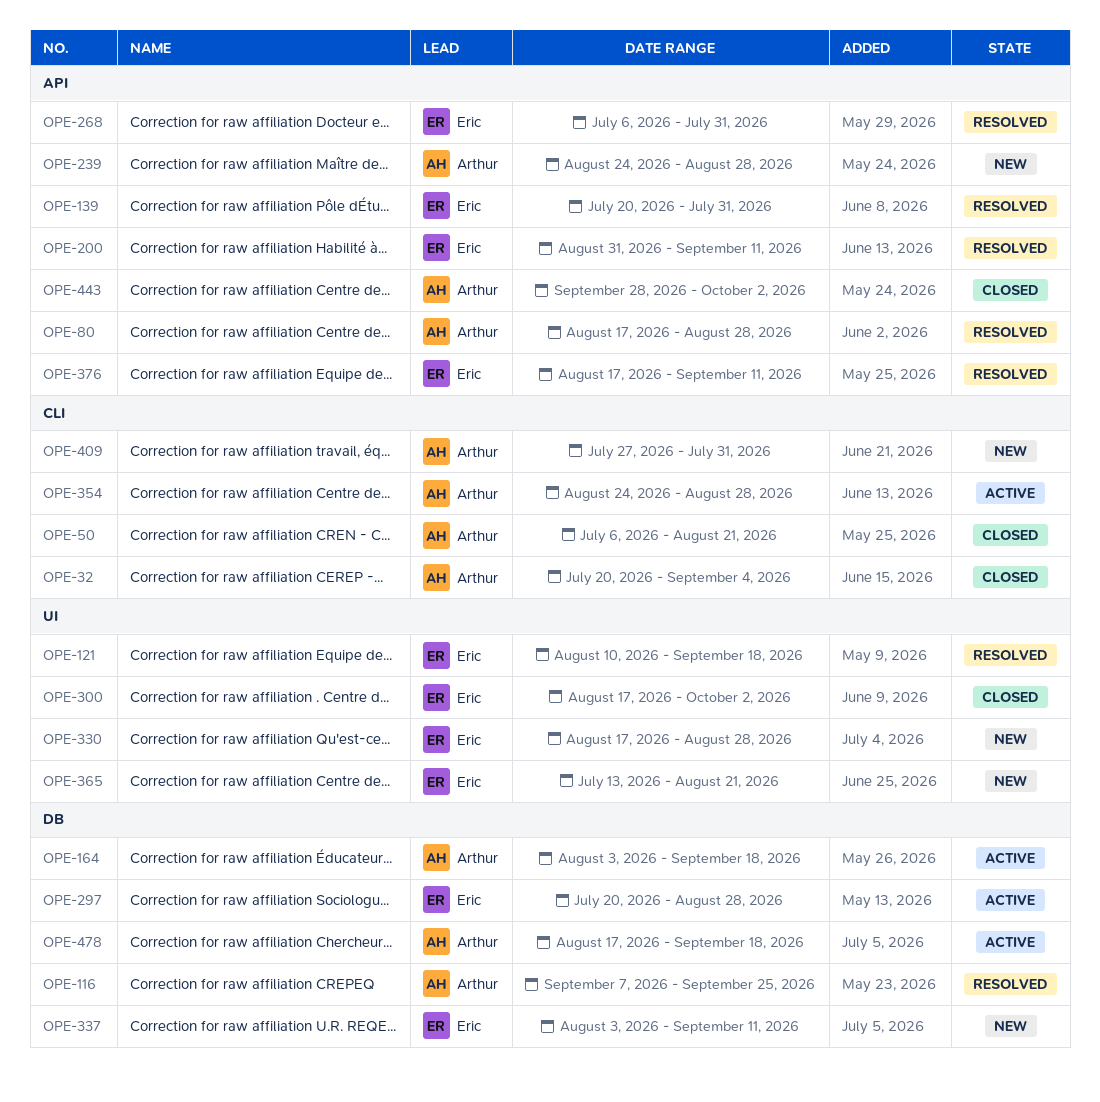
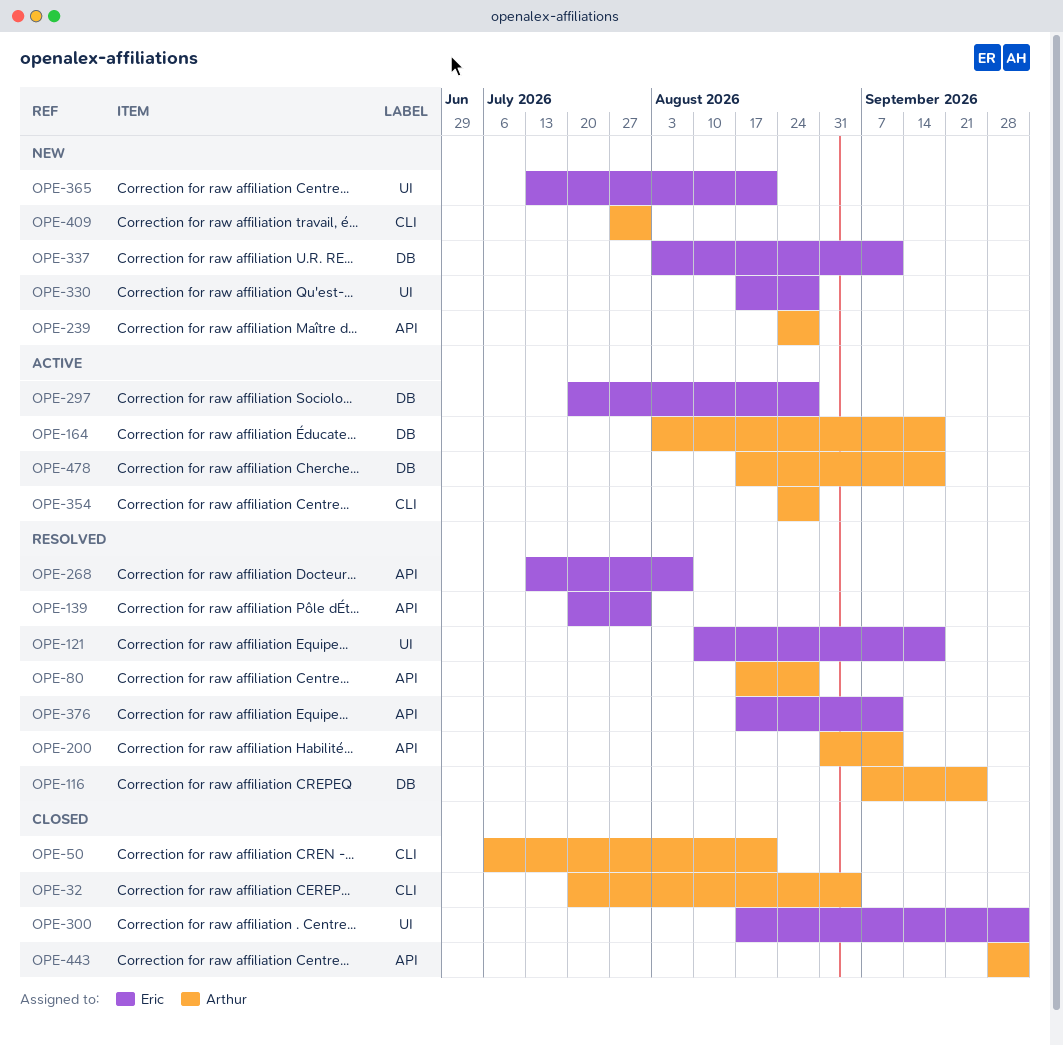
OPE-200, owner: Eric -> Arthur
OPE-268, start: Jul 6 -> Jul 13
OPE-268, due: Jul 31 -> Aug 7

